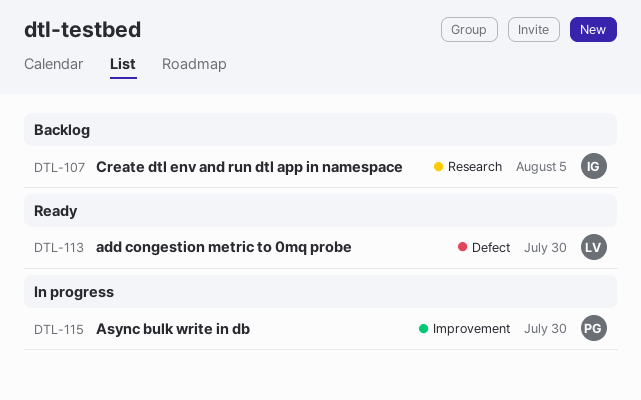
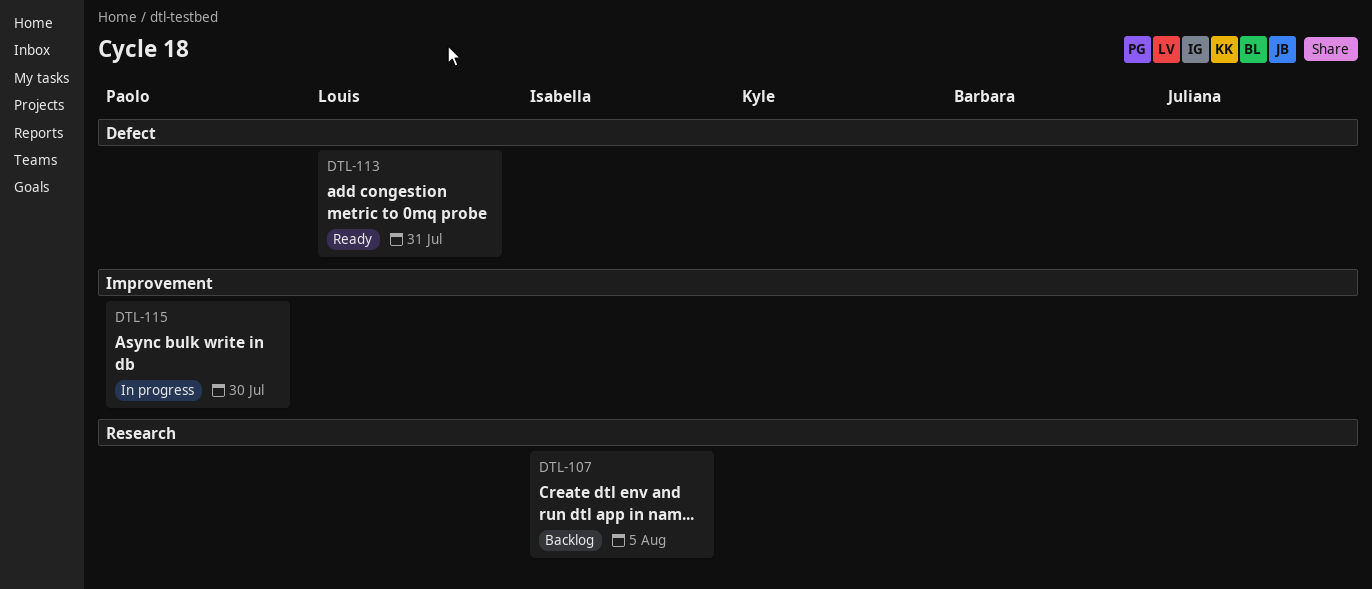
DTL-113, due: Jul 30 -> Jul 31

